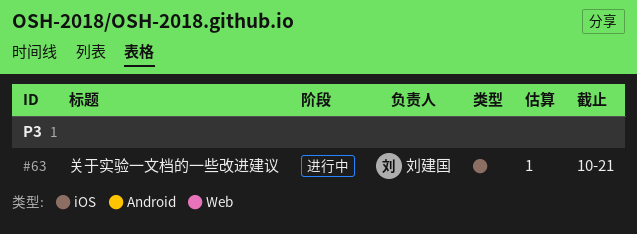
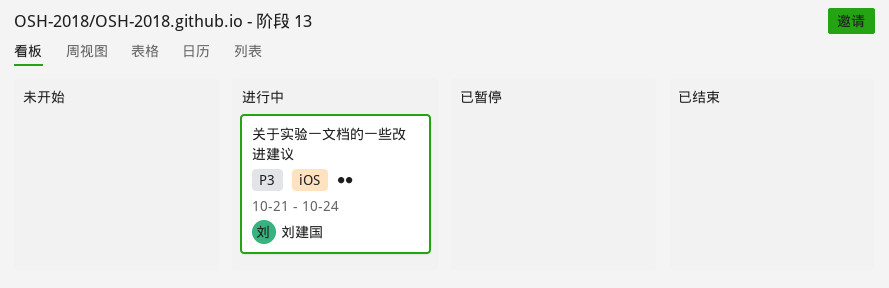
关于实验一文档的一些改进建议, estimate: 1 -> 2
关于实验一文档的一些改进建议, due: Oct 21 -> Oct 24

